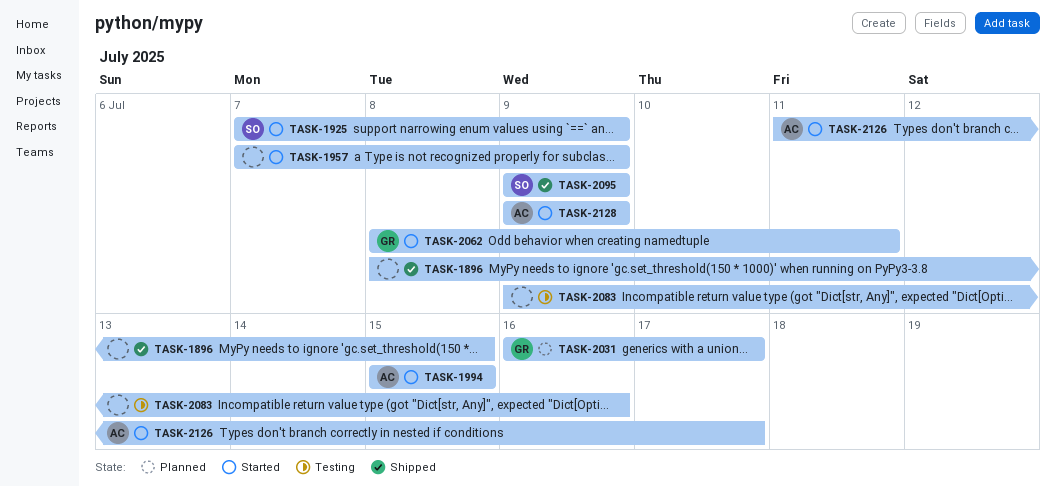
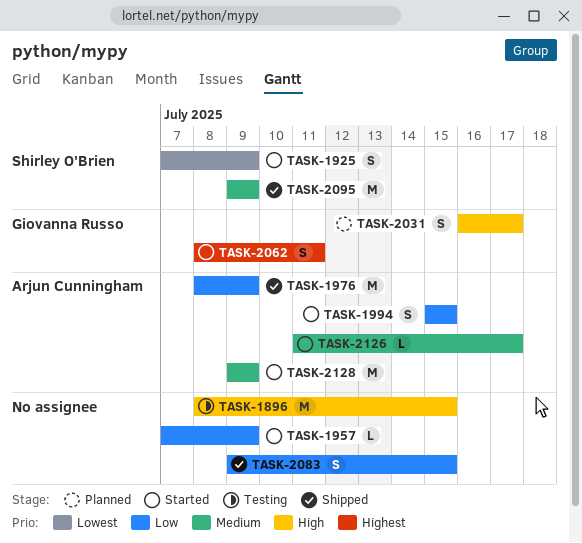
TASK-1896, status: Shipped -> Testing
TASK-1976: none -> present
TASK-2083, status: Testing -> Shipped
TASK-2083, due: Jul 16 -> Jul 15

